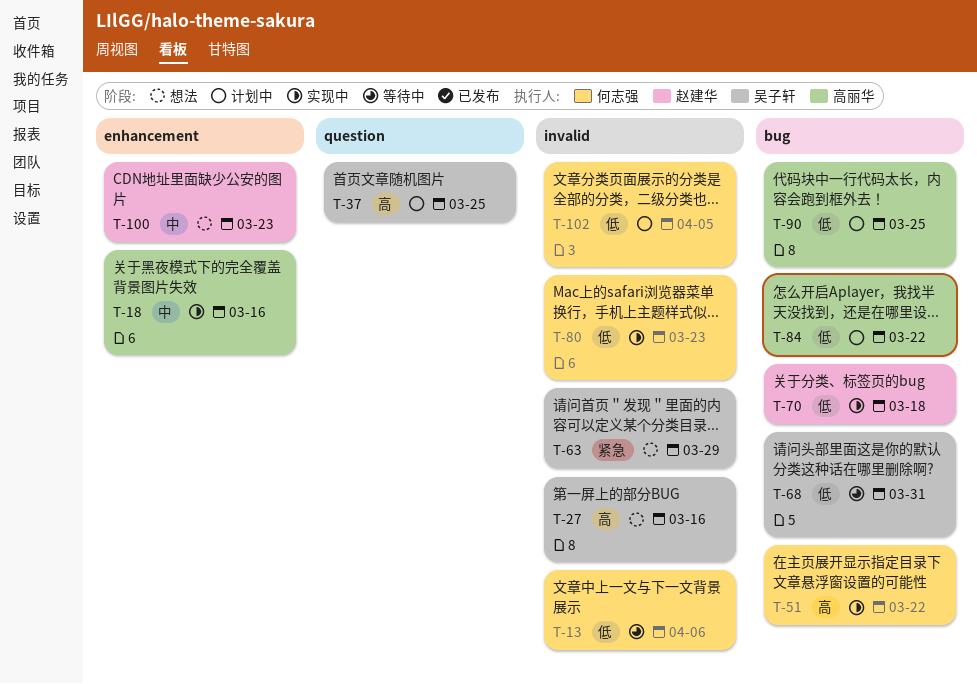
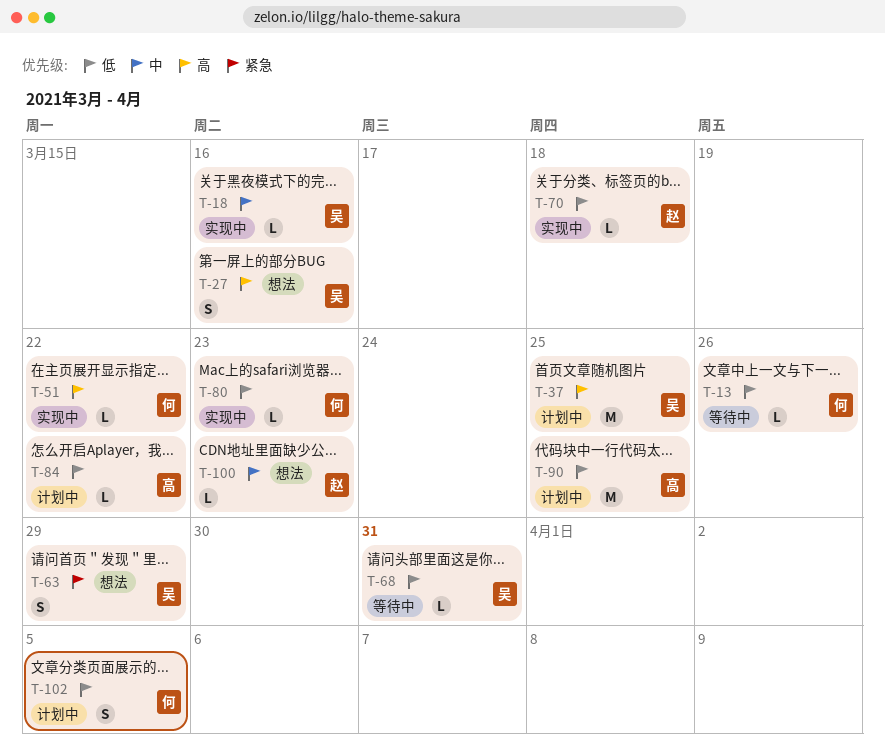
T-13, due: Apr 6 -> Mar 26
T-18, owner: 高丽华 -> 吴子轩

